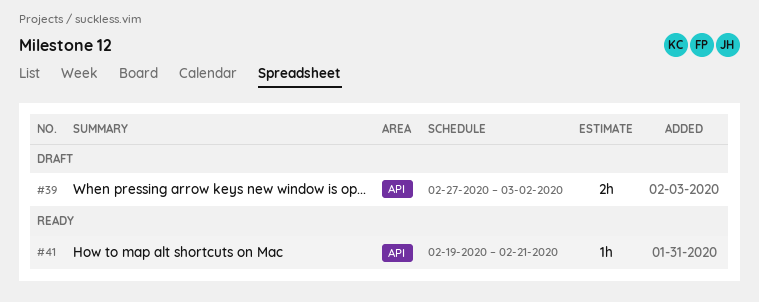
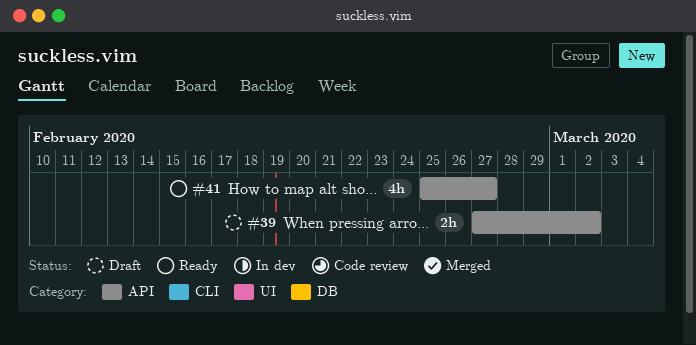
#41, estimate: 1h -> 4h
#41, start: Feb 19 -> Feb 25
#41, due: Feb 21 -> Feb 27

